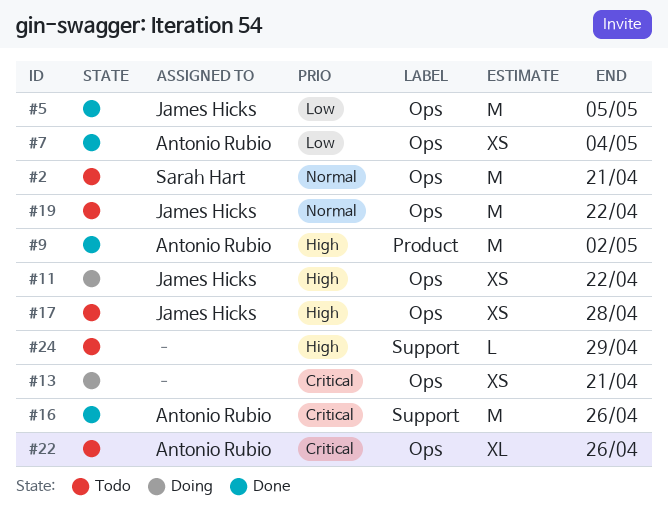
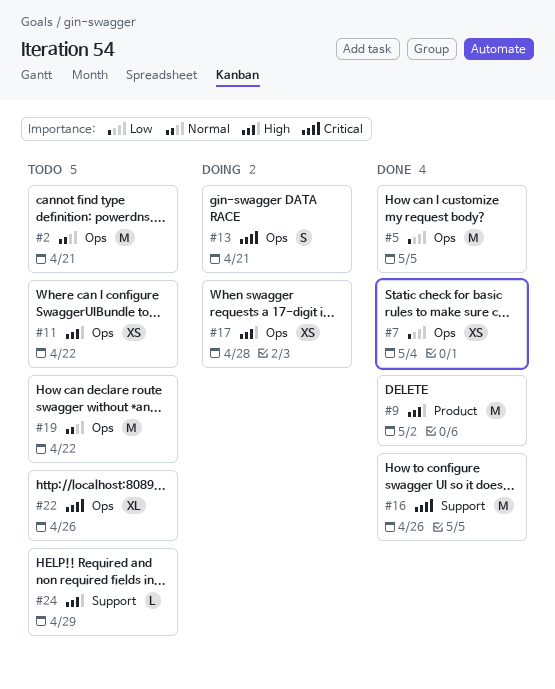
#11, status: Doing -> Todo
#13, estimate: XS -> S
#17, status: Todo -> Doing

